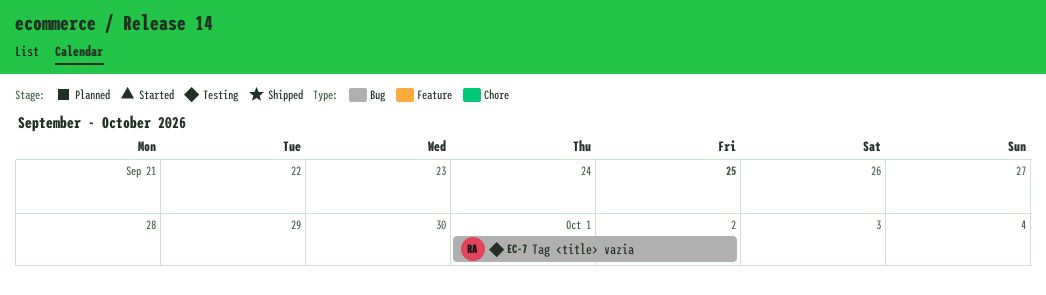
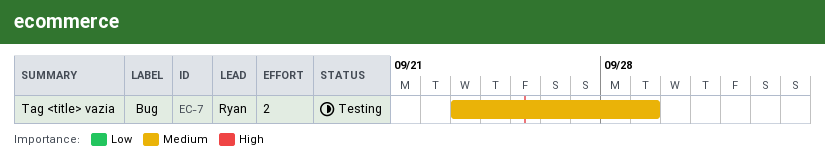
EC-7, start: Oct 1 -> Sep 23
EC-7, due: Oct 2 -> Sep 29

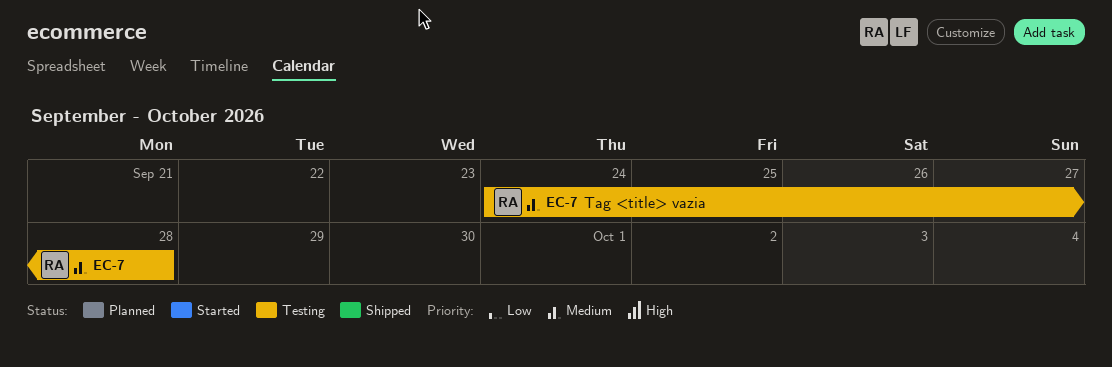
EC-7, start: Sep 23 -> Sep 24
EC-7, due: Sep 29 -> Sep 28

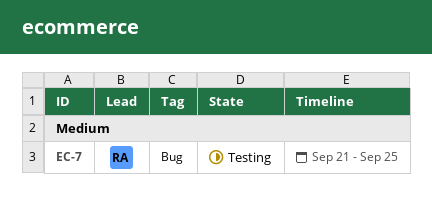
EC-7, start: Sep 24 -> Sep 21
EC-7, due: Sep 28 -> Sep 25

